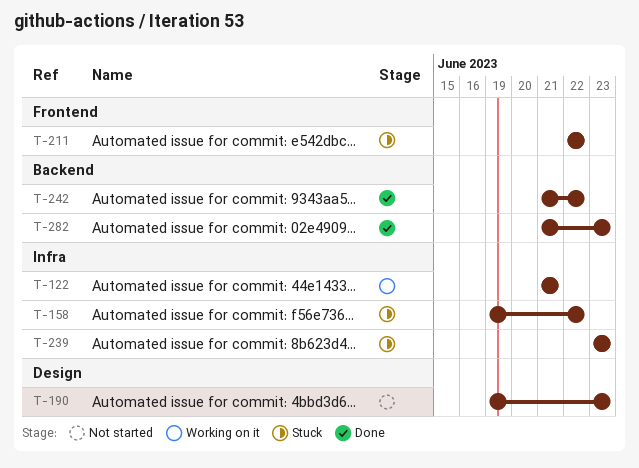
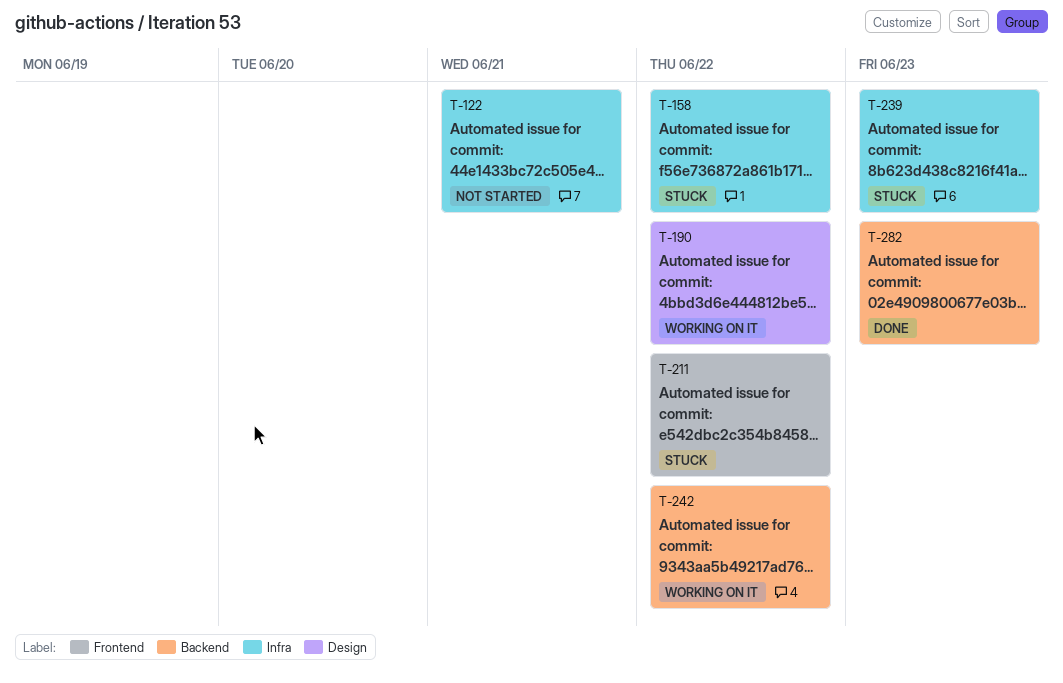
T-122, status: Working on it -> Not started
T-190, status: Not started -> Working on it
T-190, due: Jun 23 -> Jun 22
T-242, status: Done -> Working on it

